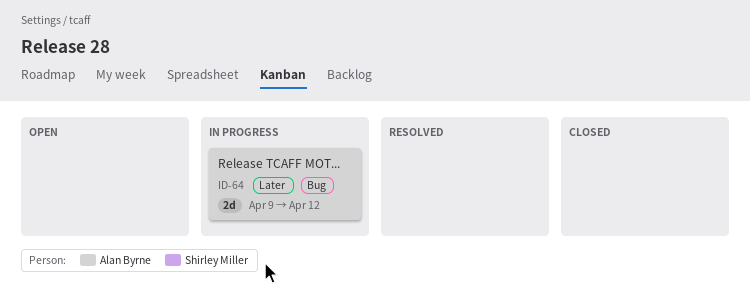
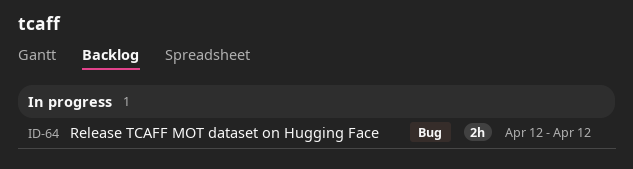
ID-64, estimate: 2d -> 2h
ID-64, start: Apr 9 -> Apr 12

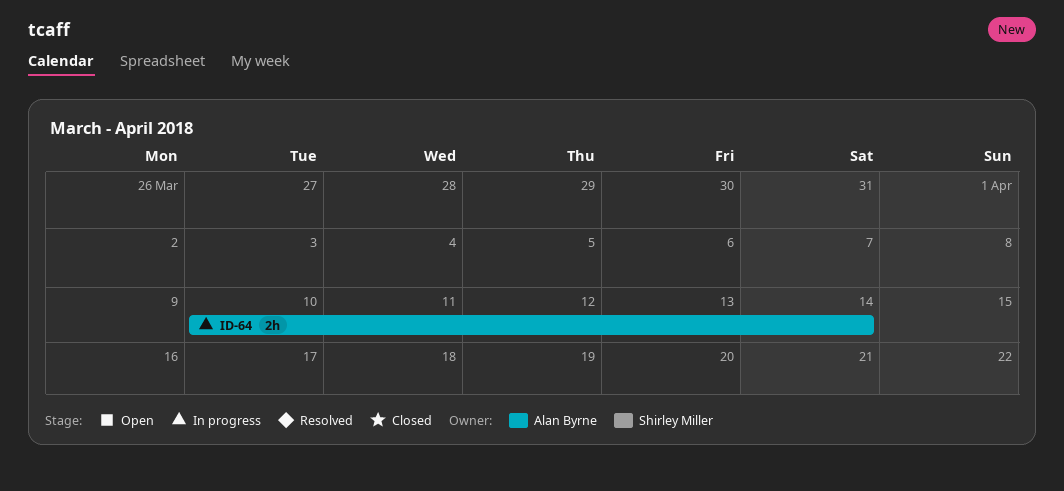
ID-64, start: Apr 12 -> Apr 10
ID-64, due: Apr 12 -> Apr 14

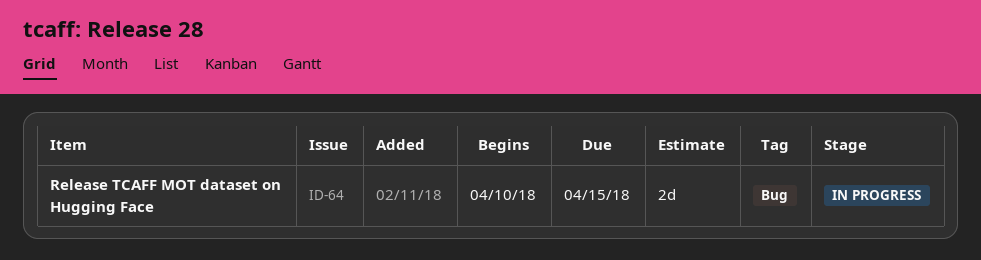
ID-64, estimate: 2h -> 2d
ID-64, due: Apr 14 -> Apr 15

